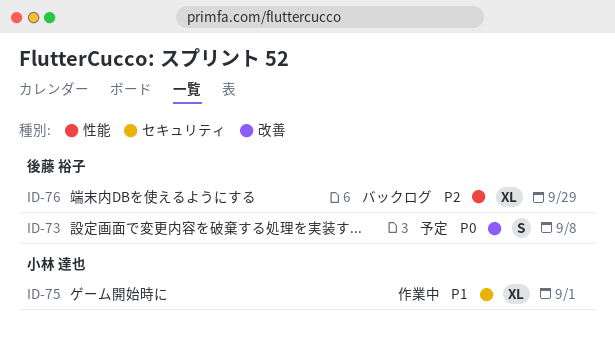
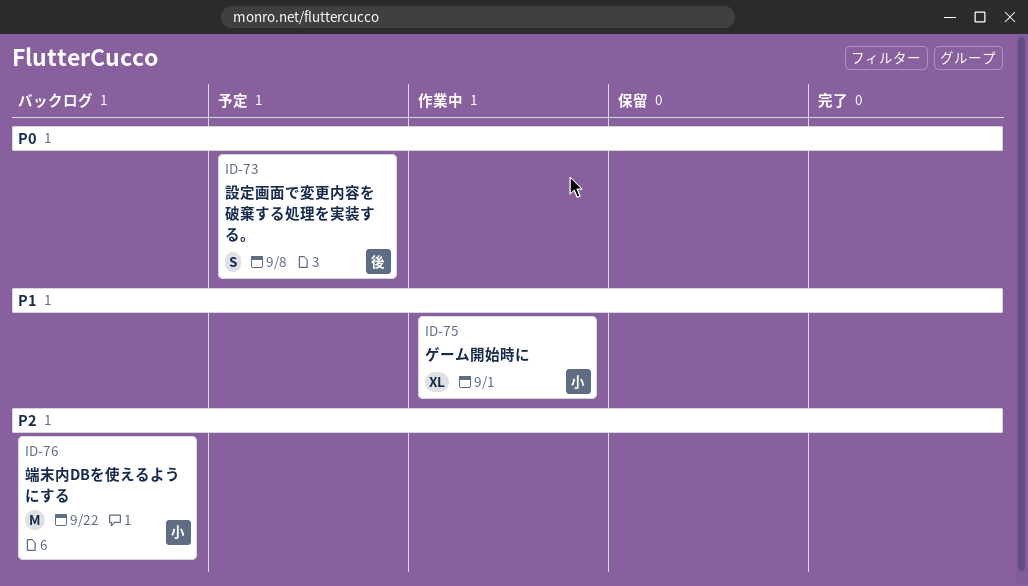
ID-76, owner: 後藤 裕子 -> 小林 達也
ID-76, estimate: XL -> M
ID-76, due: Sep 29 -> Sep 22

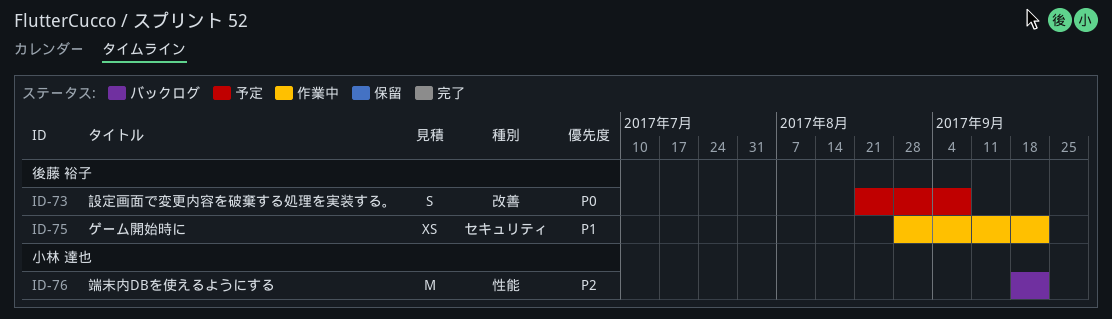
ID-75, owner: 小林 達也 -> 後藤 裕子
ID-75, estimate: XL -> XS
ID-75, due: Sep 1 -> Sep 22

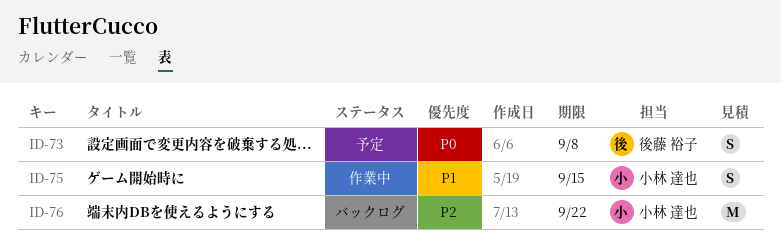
ID-75, owner: 後藤 裕子 -> 小林 達也
ID-75, estimate: XS -> S
ID-75, due: Sep 22 -> Sep 15

